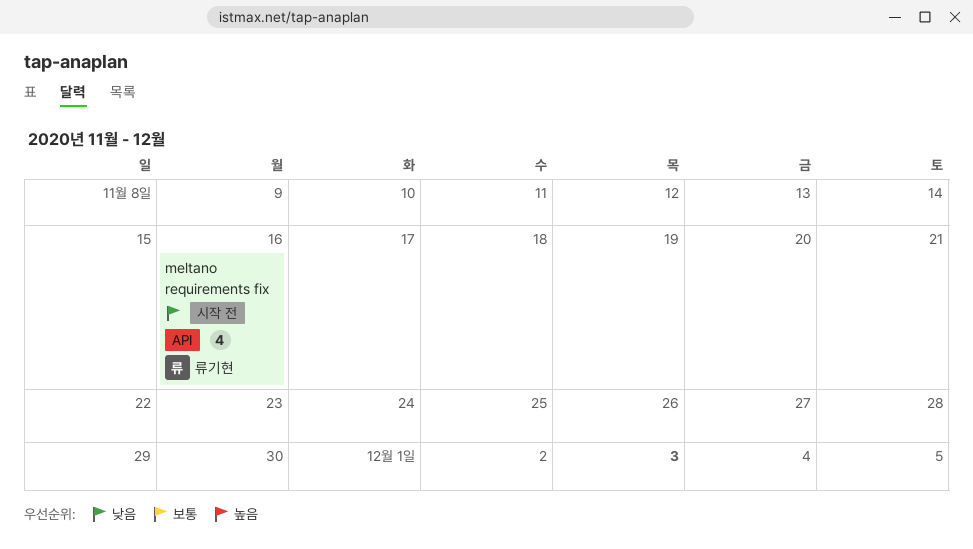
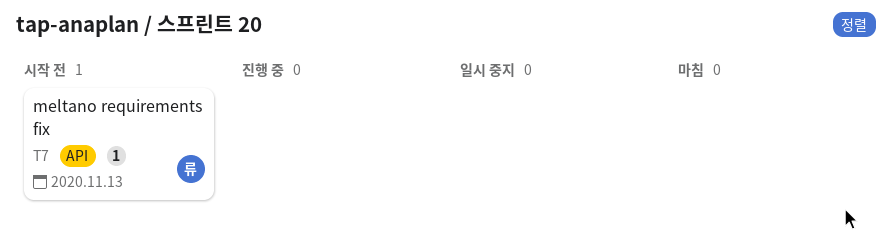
meltano requirements fix, estimate: 4 -> 1
meltano requirements fix, due: Nov 16 -> Nov 13

